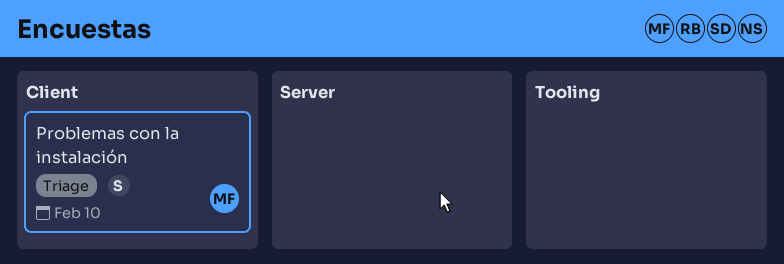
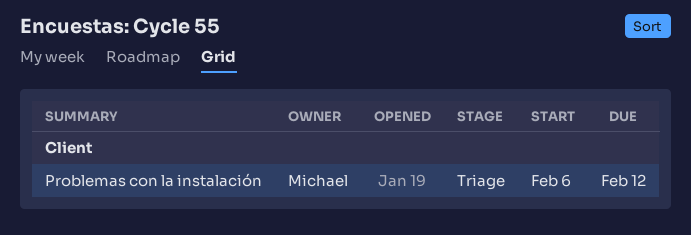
Problemas con la instalación, due: Feb 10 -> Feb 12

